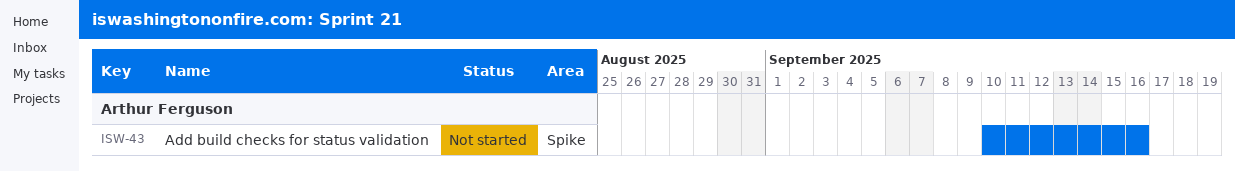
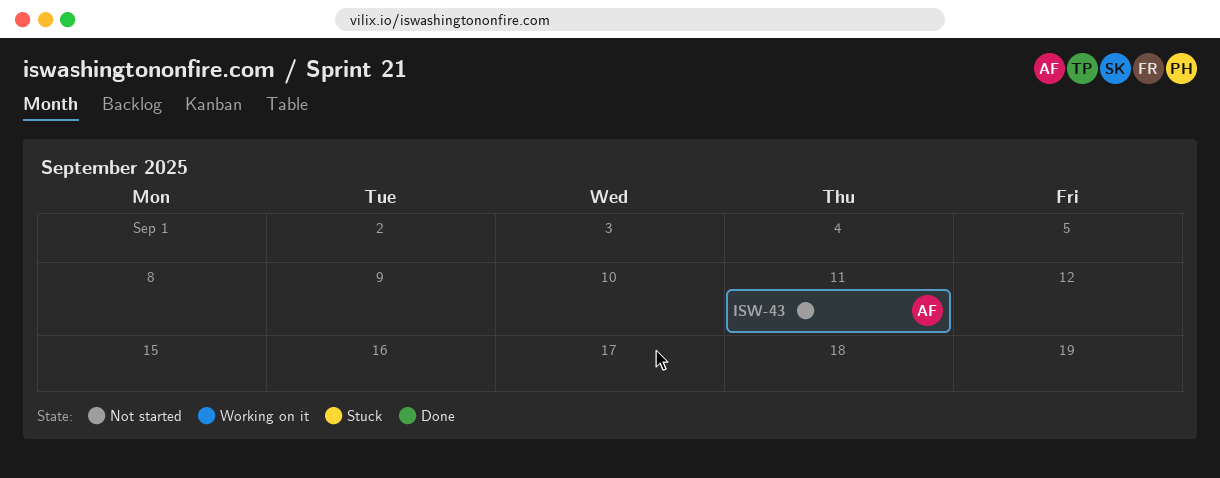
ISW-43, due: Sep 16 -> Sep 11

